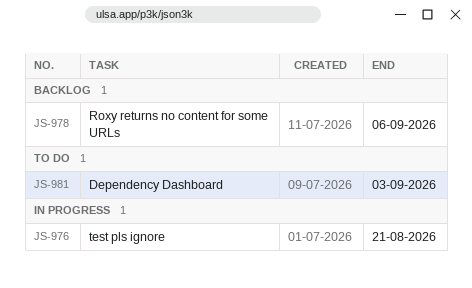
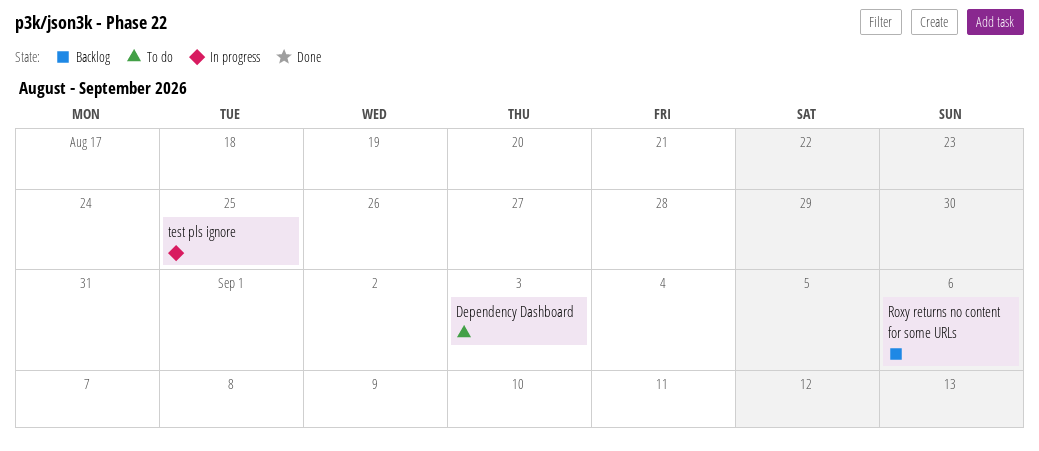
test pls ignore, due: Aug 21 -> Aug 25

